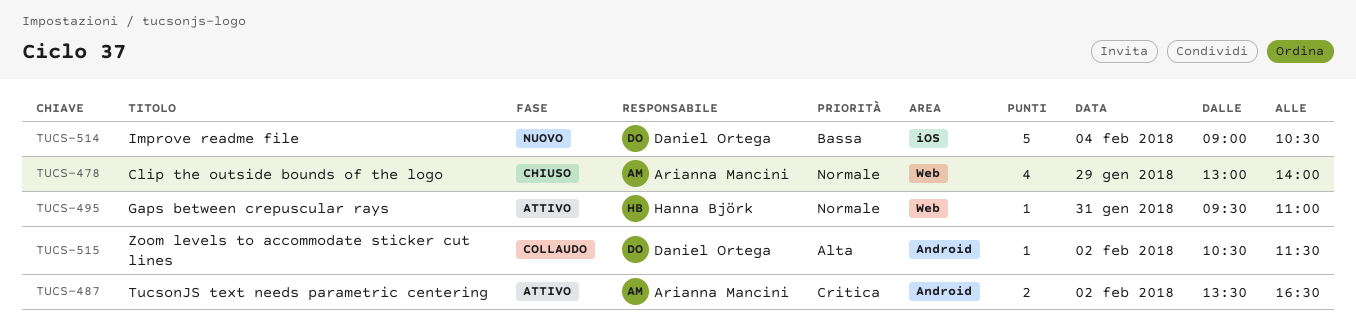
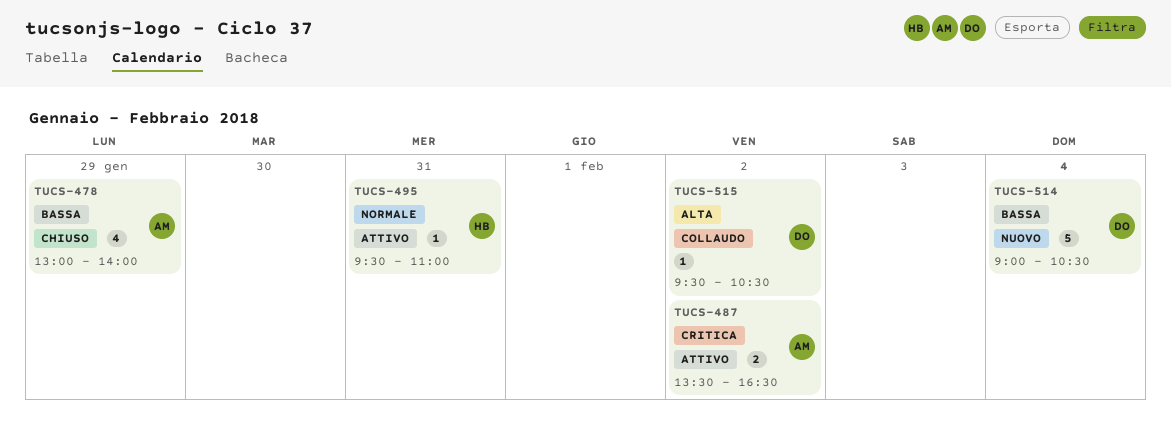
TUCS-478, priority: Normale -> Bassa
TUCS-515, begins: 10:30 -> 09:30
TUCS-515, ends: 11:30 -> 10:30

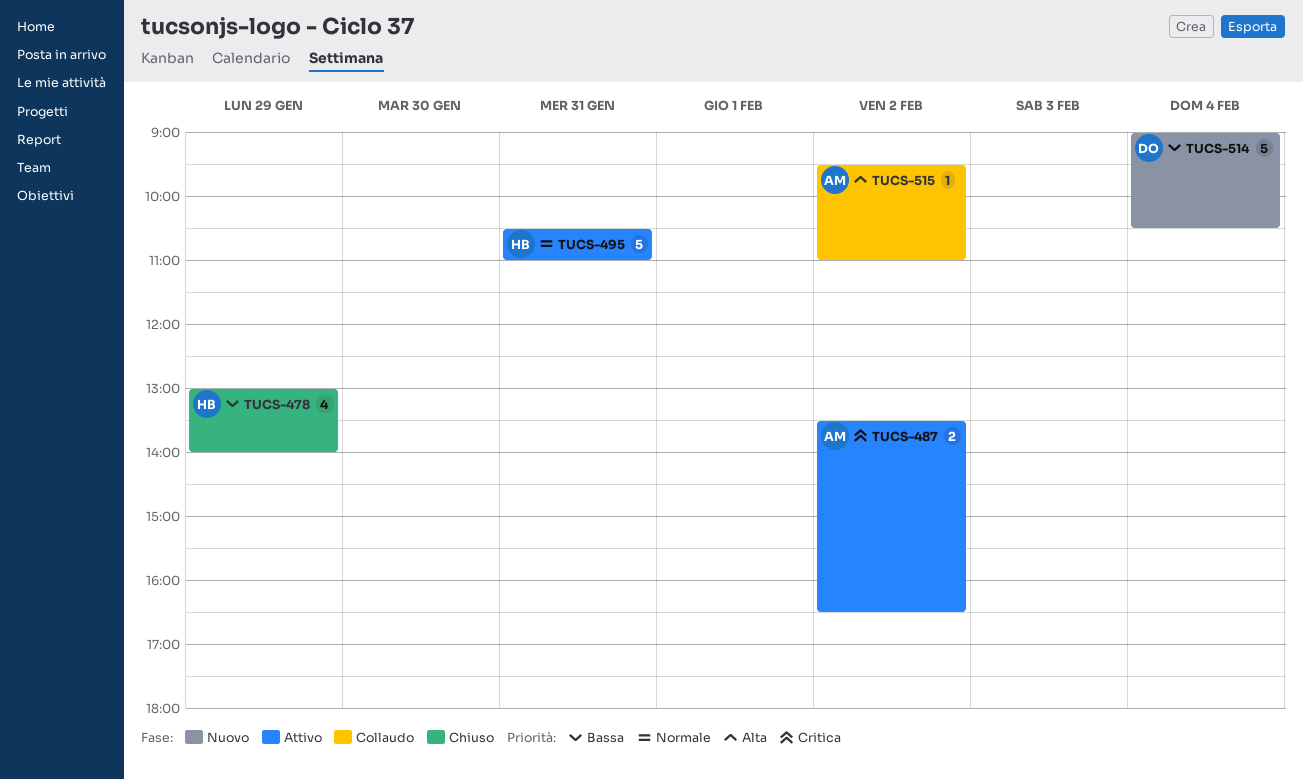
TUCS-478, owner: AM -> HB
TUCS-495, estimate: 1 -> 5
TUCS-495, begins: 09:30 -> 10:30
TUCS-515, owner: DO -> AM
TUCS-515, ends: 10:30 -> 11:00

